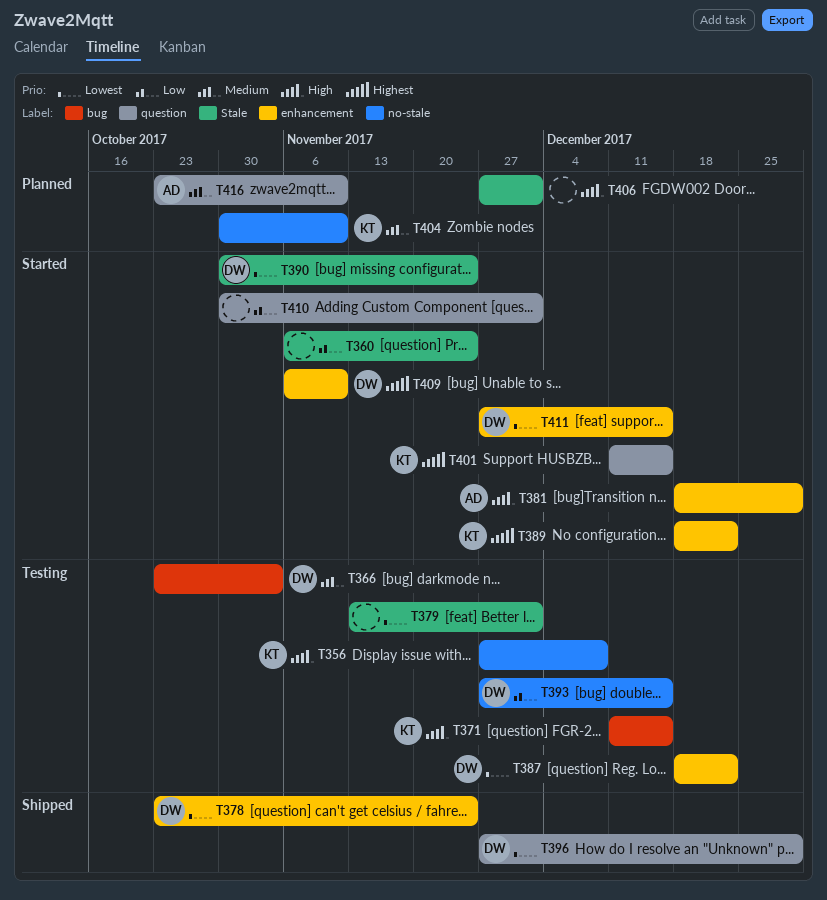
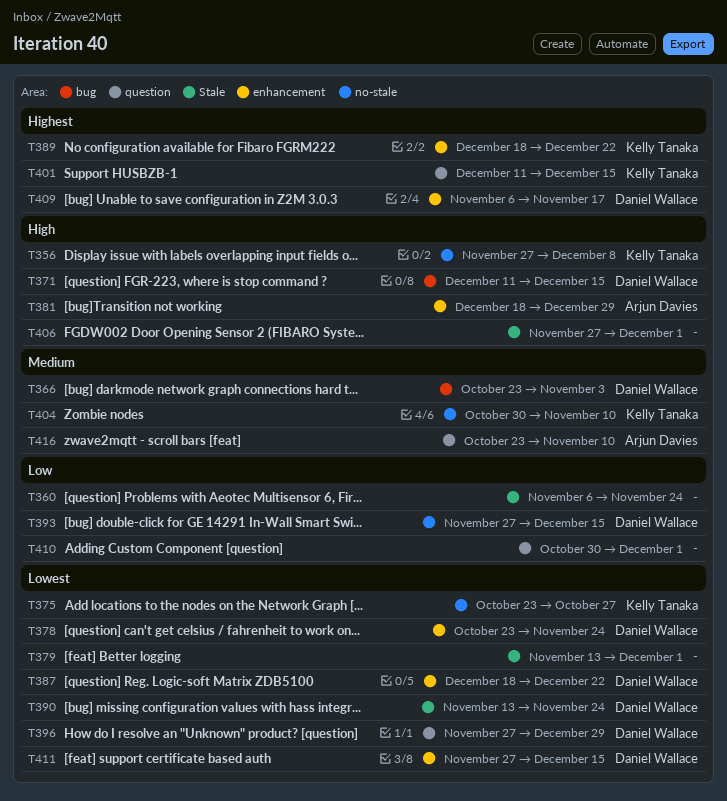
T371, owner: Kelly Tanaka -> Daniel Wallace
T375: none -> present
T390, start: Oct 30 -> Nov 13
T409, due: Nov 10 -> Nov 17

